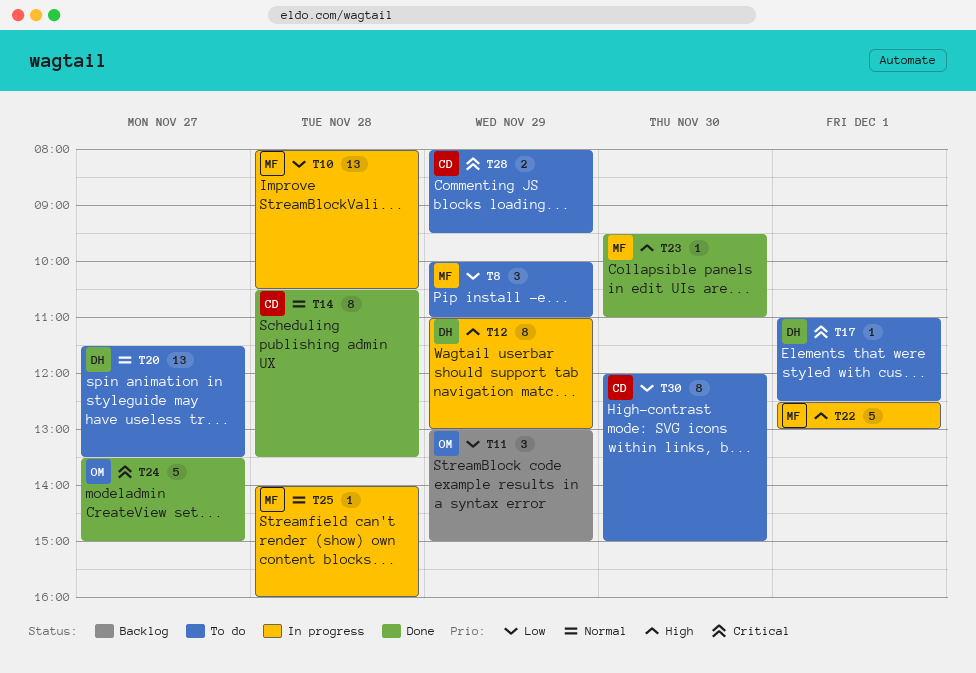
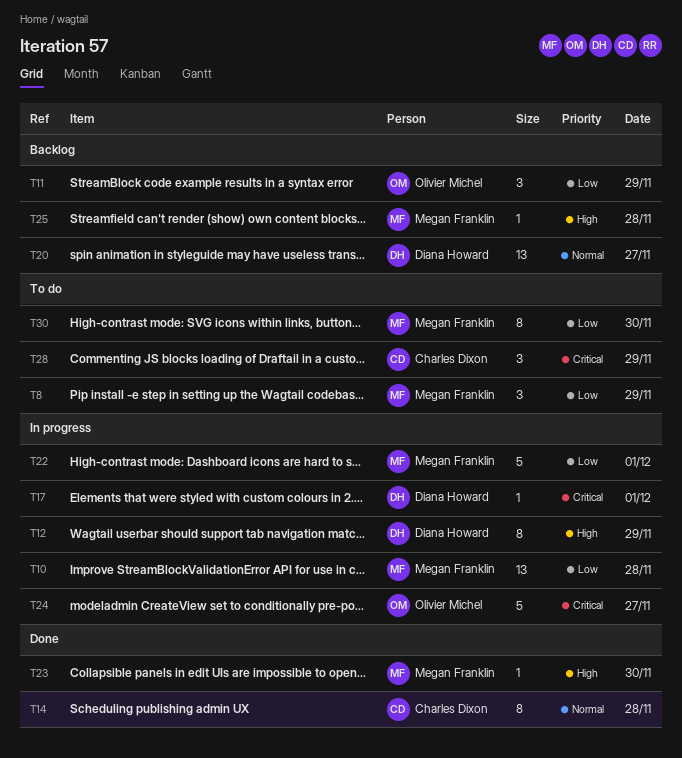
T17, status: To do -> In progress
T20, status: To do -> Backlog
T22, priority: High -> Low
T24, status: Done -> In progress
T25, status: In progress -> Backlog
T25, priority: Normal -> High
T28, estimate: 2 -> 3
T30, owner: Charles Dixon -> Megan Franklin

